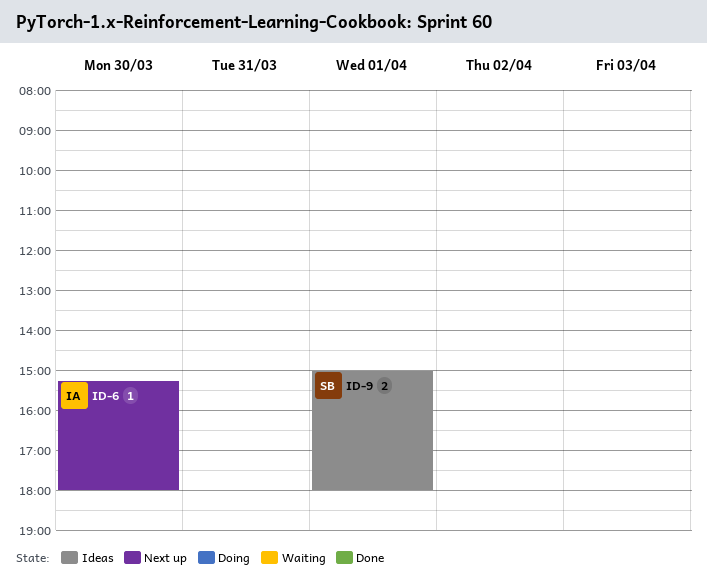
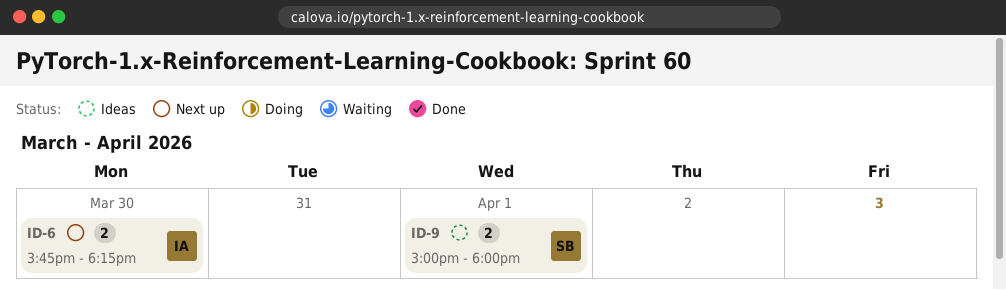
ID-6, estimate: 1 -> 2
ID-6, begins: 15:15 -> 15:45
ID-6, ends: 18:00 -> 18:15

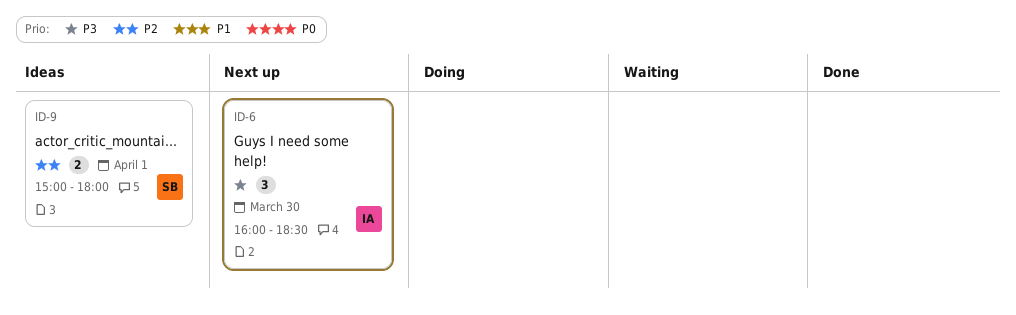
ID-6, estimate: 2 -> 3
ID-6, begins: 15:45 -> 16:00
ID-6, ends: 18:15 -> 18:30

